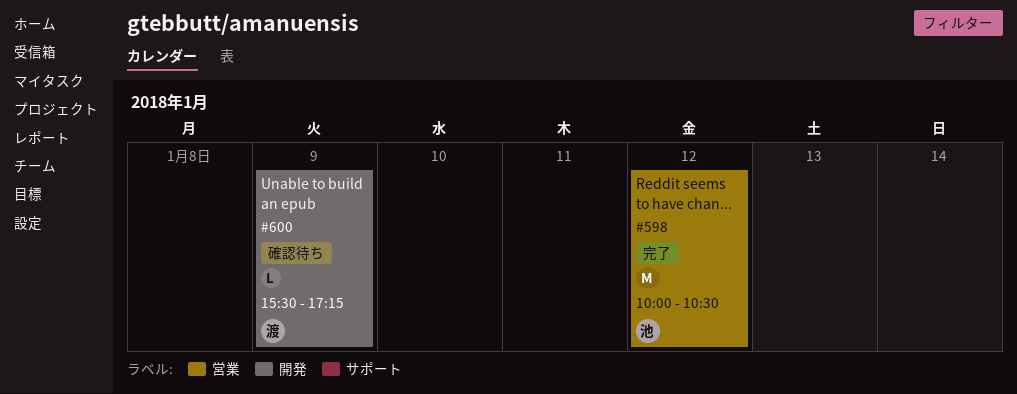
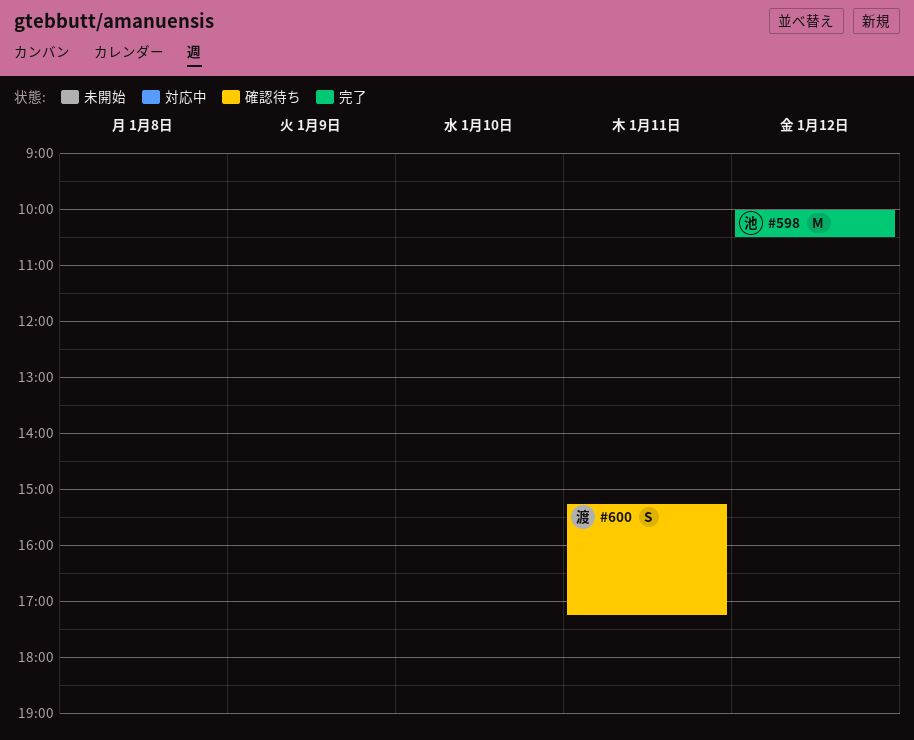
#600, estimate: L -> S
#600, day: Jan 9 -> Jan 11
#600, begins: 15:30 -> 15:15

